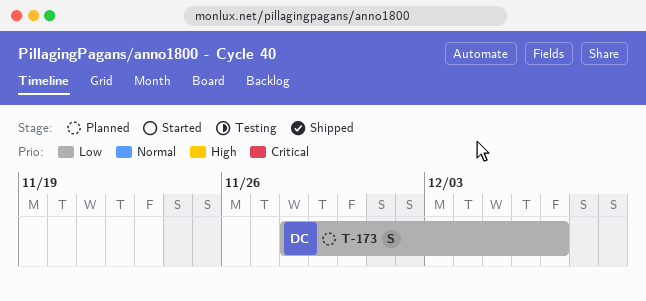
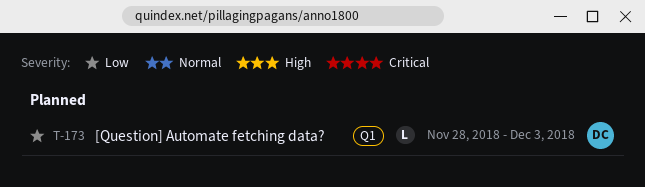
T-173, estimate: S -> L
T-173, due: Dec 7 -> Dec 3

